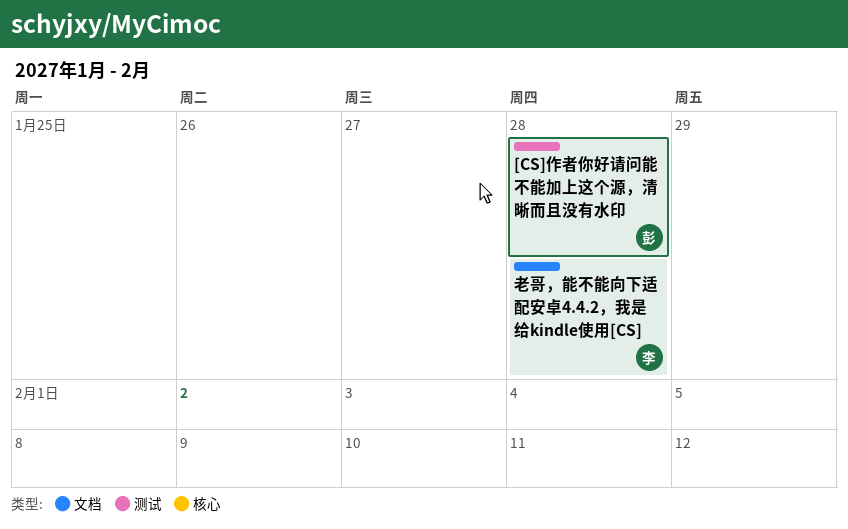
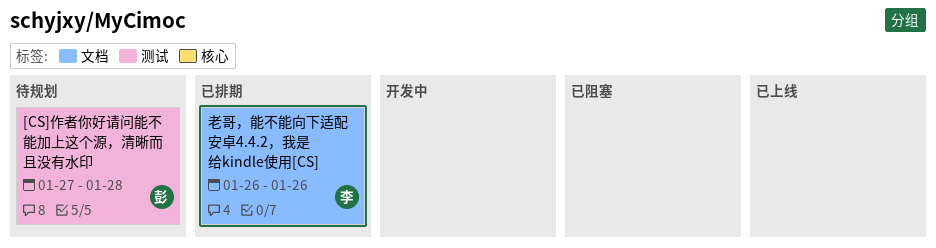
老哥，能不能向下适配安卓4.4.2，我是给kindle使用[CS], due: Jan 28 -> Jan 26

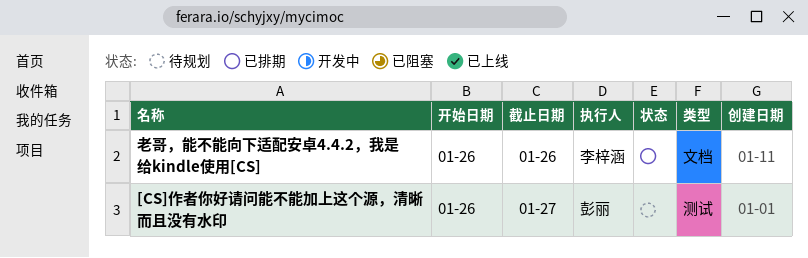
[CS]作者你好请问能不能加上这个源，清晰而且没有水印, start: Jan 27 -> Jan 26
[CS]作者你好请问能不能加上这个源，清晰而且没有水印, due: Jan 28 -> Jan 27

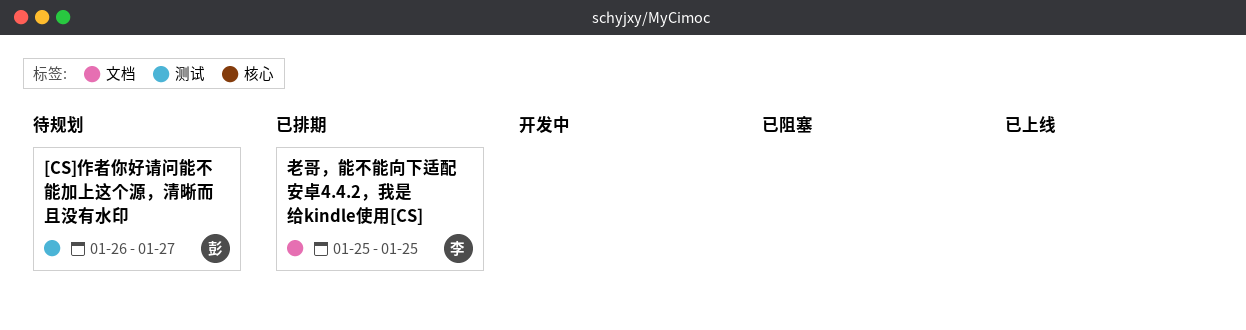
老哥，能不能向下适配安卓4.4.2，我是给kindle使用[CS], start: Jan 26 -> Jan 25
老哥，能不能向下适配安卓4.4.2，我是给kindle使用[CS], due: Jan 26 -> Jan 25

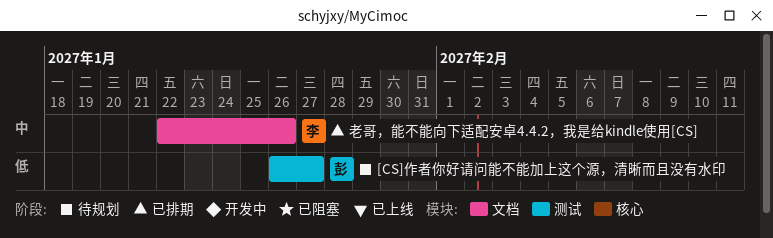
老哥，能不能向下适配安卓4.4.2，我是给kindle使用[CS], start: Jan 25 -> Jan 22
老哥，能不能向下适配安卓4.4.2，我是给kindle使用[CS], due: Jan 25 -> Jan 26

